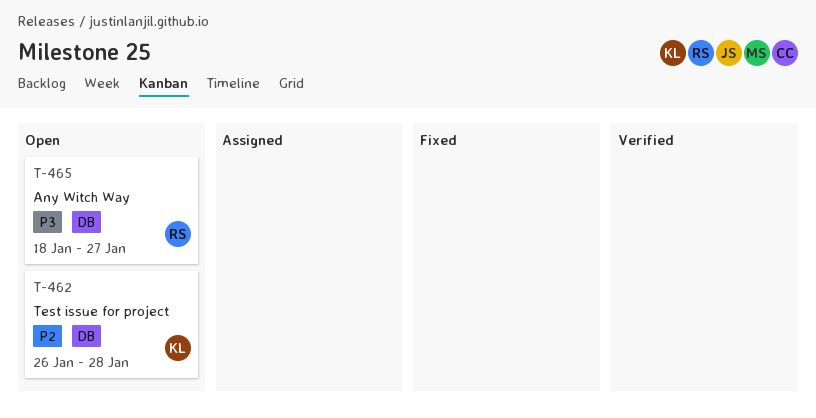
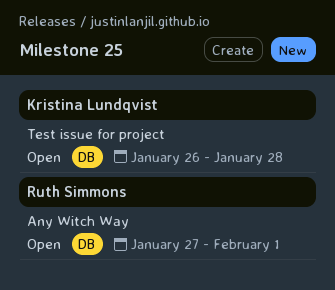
Any Witch Way, start: Jan 18 -> Jan 27
Any Witch Way, due: Jan 27 -> Feb 1

